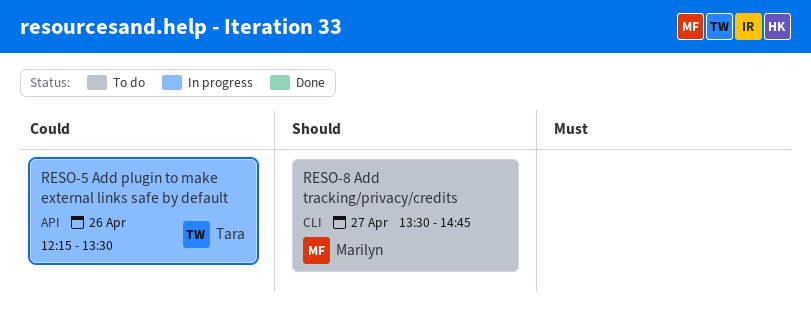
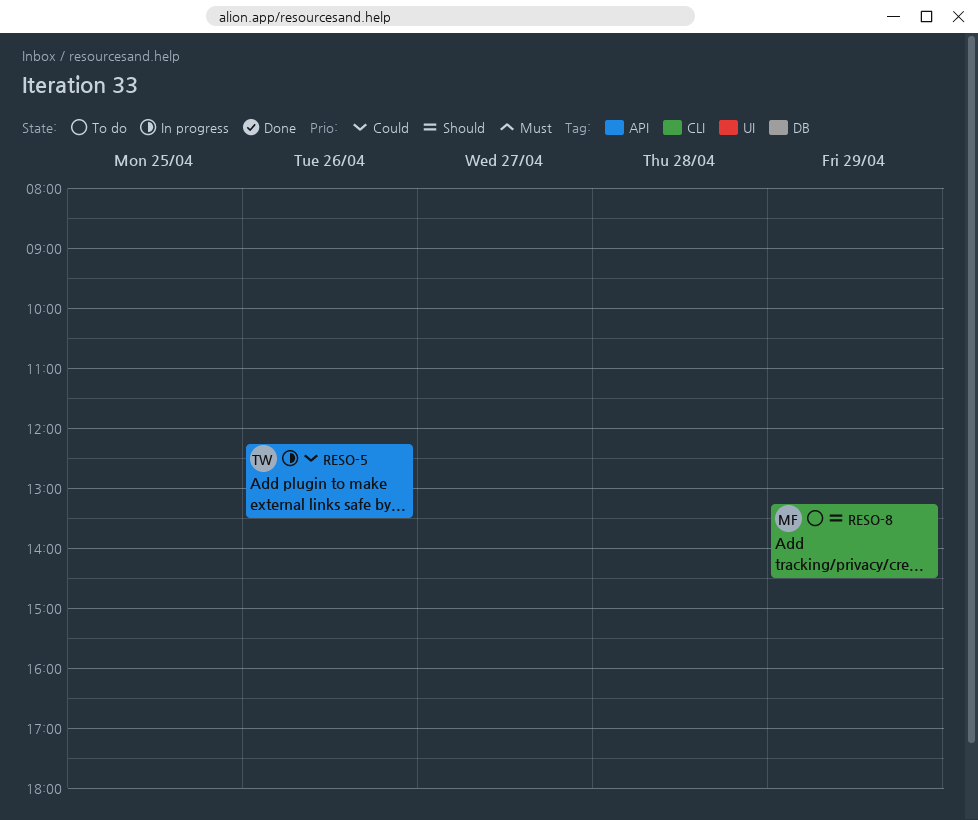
RESO-8, day: Apr 27 -> Apr 29
RESO-8, begins: 13:30 -> 13:15
RESO-8, ends: 14:45 -> 14:30

